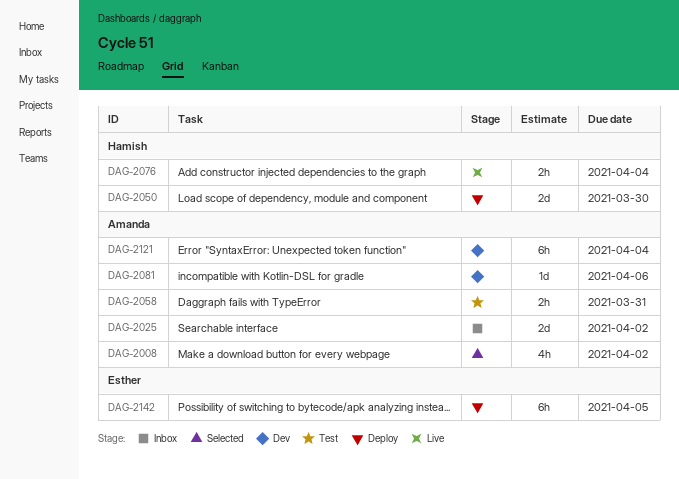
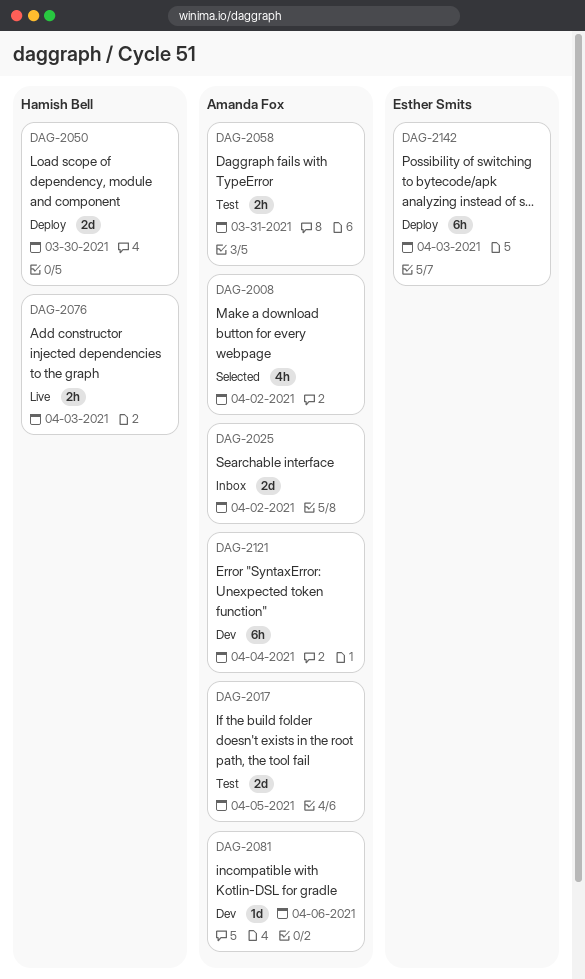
DAG-2017: none -> present
DAG-2076, due: Apr 4 -> Apr 3
DAG-2142, due: Apr 5 -> Apr 3

